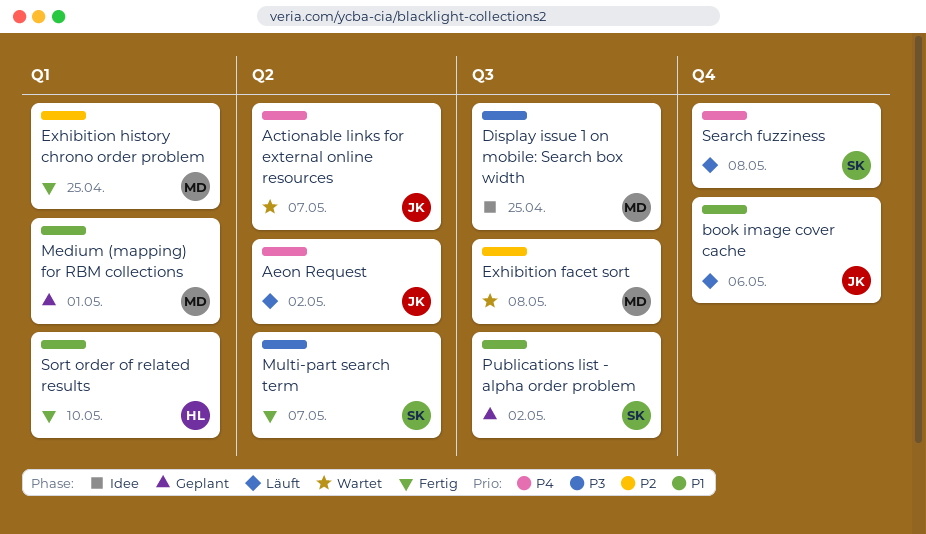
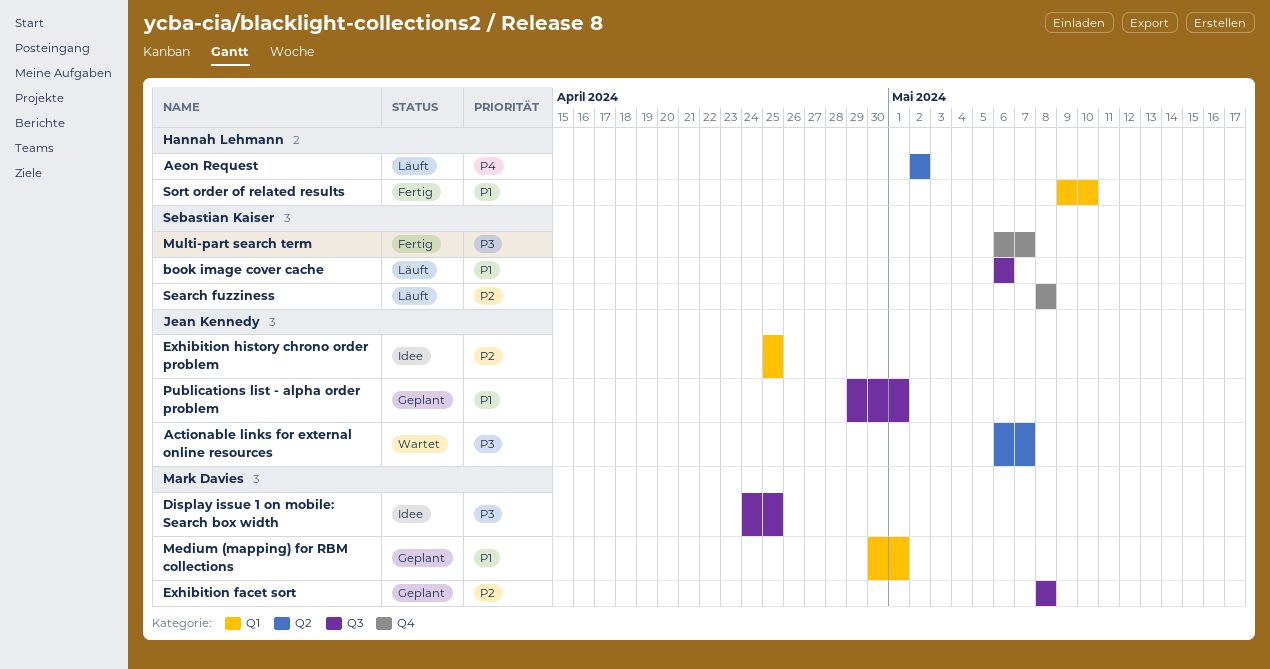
Actionable links for external online resources, priority: P4 -> P3
Aeon Request, owner: Jean Kennedy -> Hannah Lehmann
book image cover cache, owner: Jean Kennedy -> Sebastian Kaiser
book image cover cache, label: Q4 -> Q3
Exhibition facet sort, status: Wartet -> Geplant
Exhibition history chrono order problem, status: Fertig -> Idee
Exhibition history chrono order problem, owner: Mark Davies -> Jean Kennedy
Multi-part search term, label: Q2 -> Q4
Publications list - alpha order problem, owner: Sebastian Kaiser -> Jean Kennedy
Publications list - alpha order problem, due: May 2 -> May 1
Search fuzziness, priority: P4 -> P2

